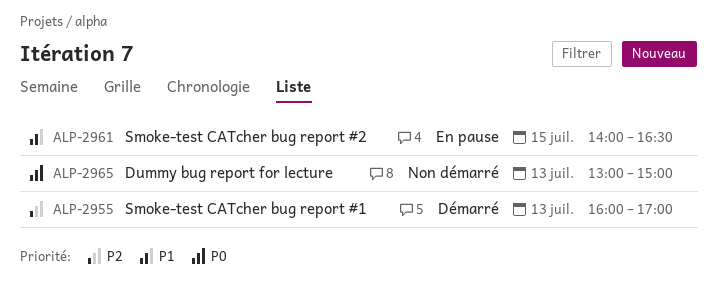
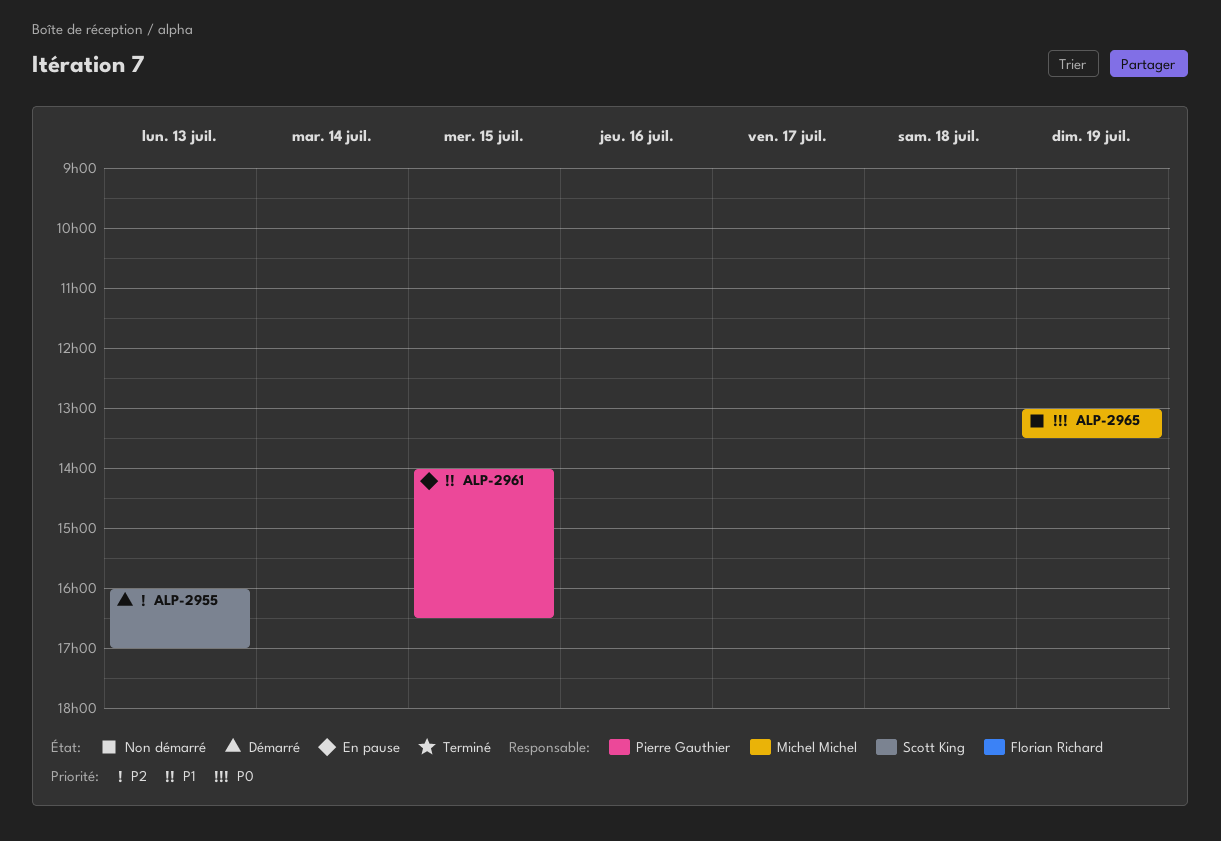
ALP-2965, day: Jul 13 -> Jul 19
ALP-2965, ends: 15:00 -> 13:30

